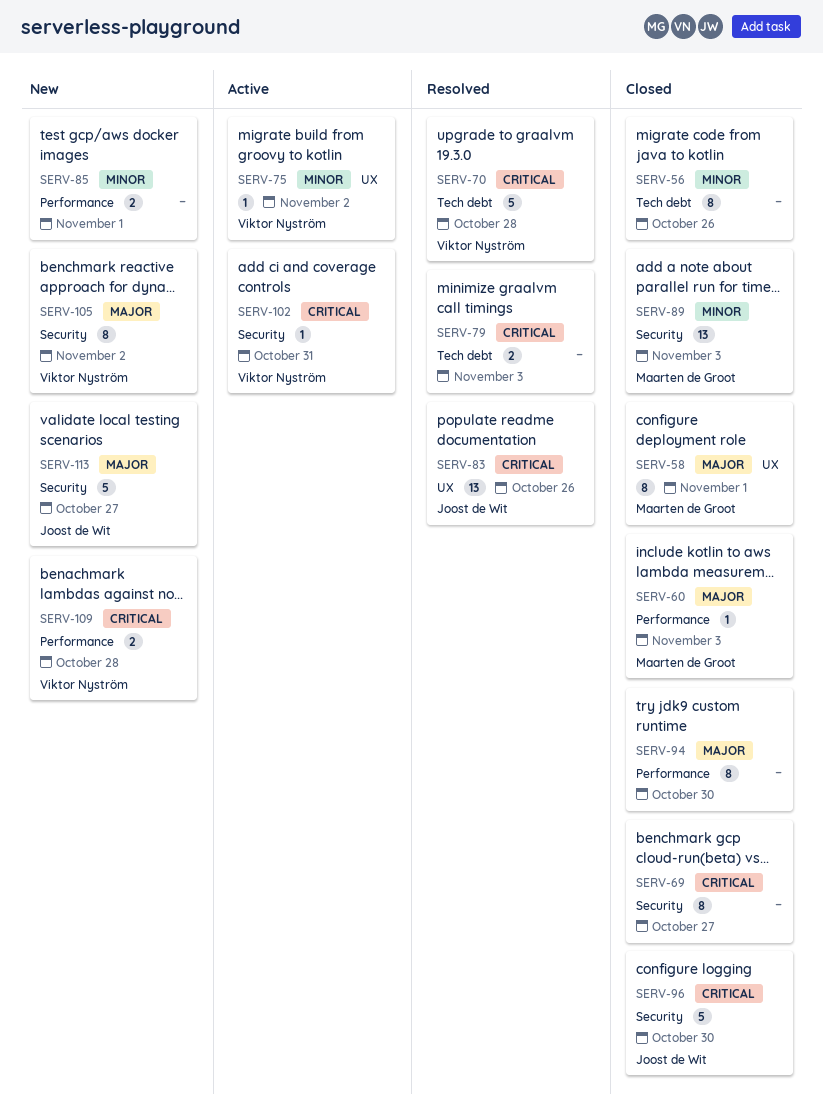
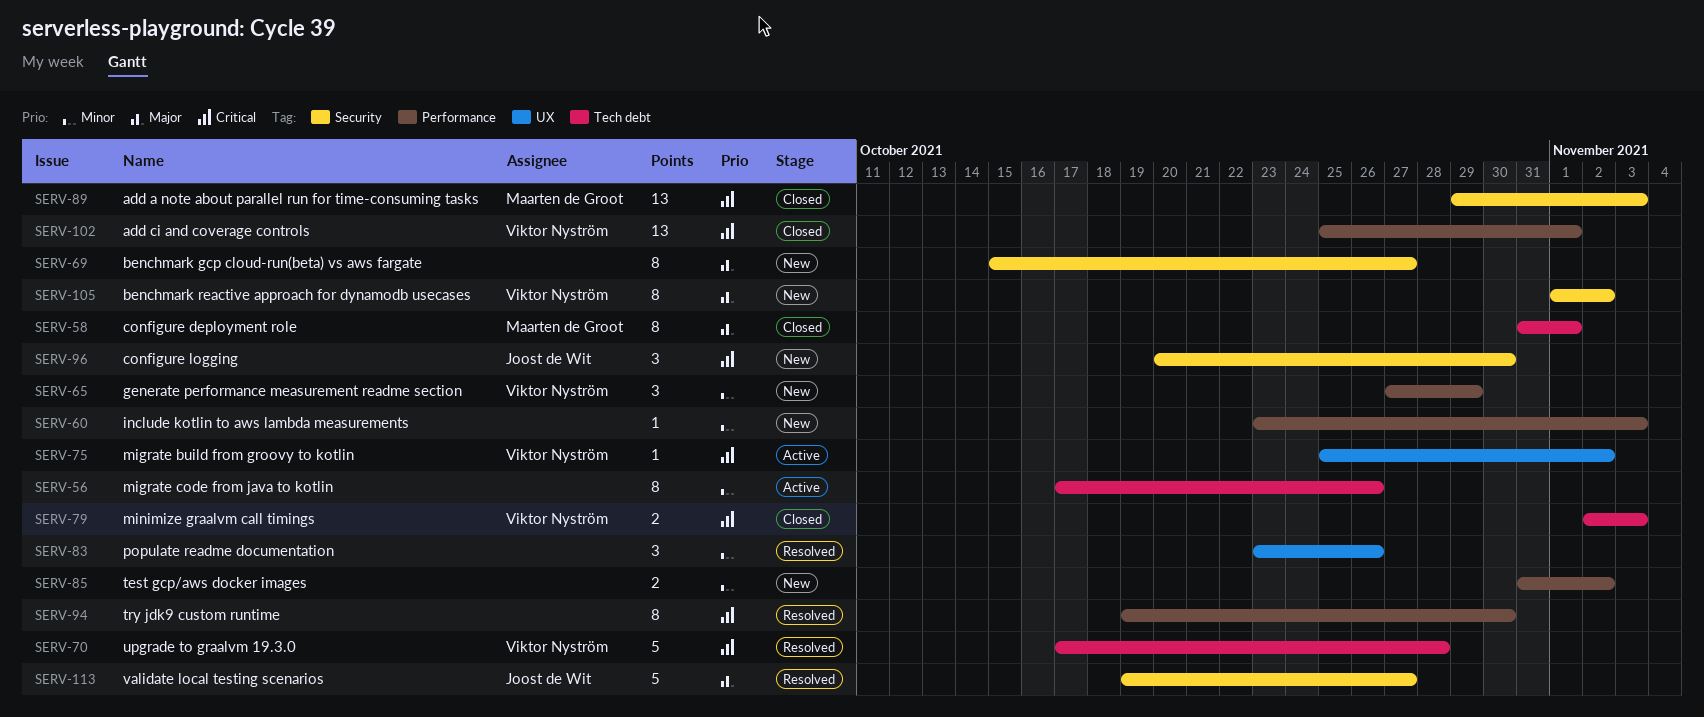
SERV-56, status: Closed -> Active
SERV-58, label: UX -> Tech debt
SERV-60, status: Closed -> New
SERV-60, owner: Maarten de Groot -> none
SERV-60, priority: Major -> Minor
SERV-65: none -> present
SERV-69, status: Closed -> New
SERV-69, priority: Critical -> Major
SERV-75, priority: Minor -> Critical
SERV-79, status: Resolved -> Closed
SERV-79, owner: none -> Viktor Nyström
SERV-83, owner: Joost de Wit -> none
SERV-83, priority: Critical -> Minor
SERV-83, estimate: 13 -> 3
SERV-85, due: Nov 1 -> Nov 2
SERV-89, priority: Minor -> Critical
SERV-94, status: Closed -> Resolved
SERV-94, priority: Major -> Critical
SERV-96, status: Closed -> New
SERV-96, estimate: 5 -> 3
SERV-102, status: Active -> Closed
SERV-102, label: Security -> Performance
SERV-102, estimate: 1 -> 13
SERV-102, due: Oct 31 -> Nov 1
SERV-109: present -> none
SERV-113, status: New -> Resolved

